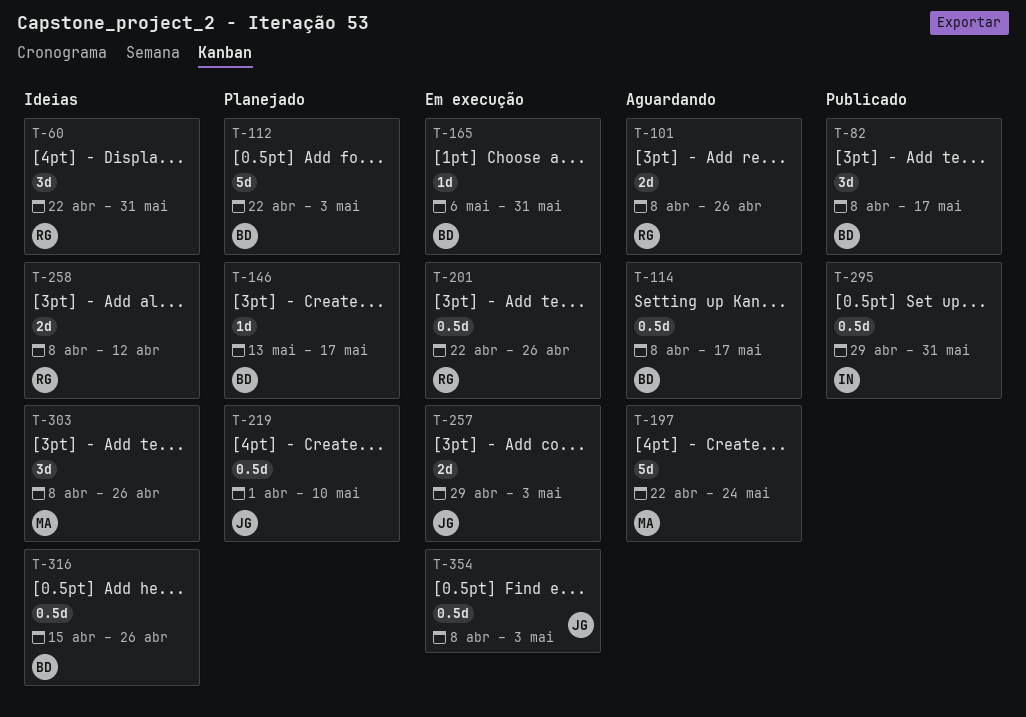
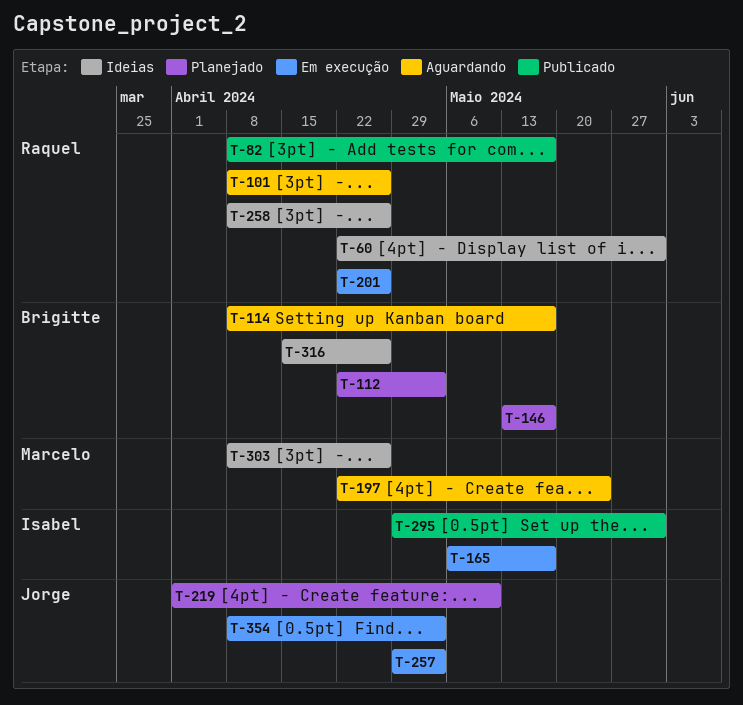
T-82, owner: Brigitte -> Raquel
T-165, owner: Brigitte -> Isabel
T-165, due: May 31 -> May 17
T-258, due: Apr 12 -> Apr 26

